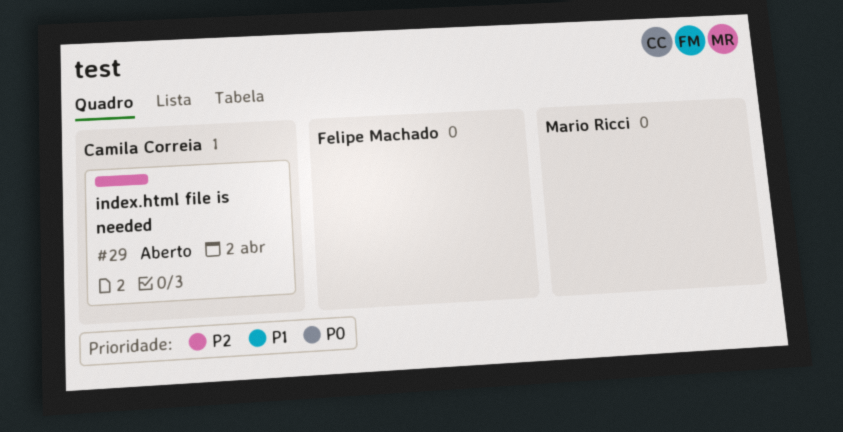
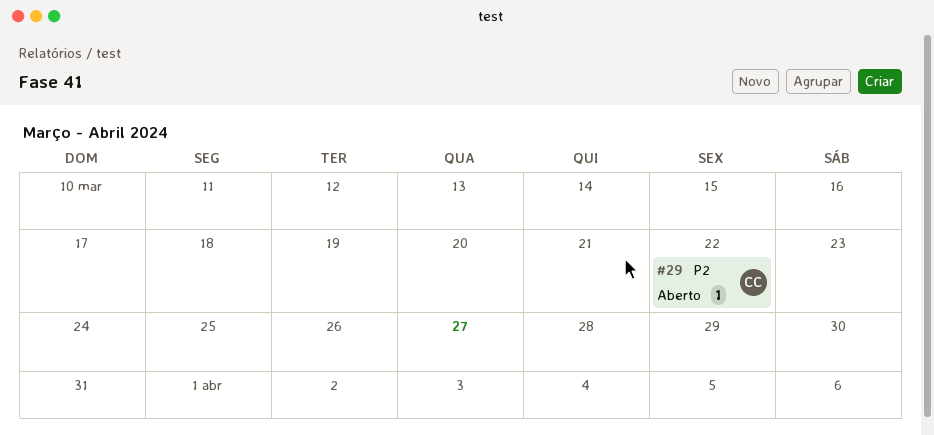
#29, due: Apr 2 -> Mar 22

